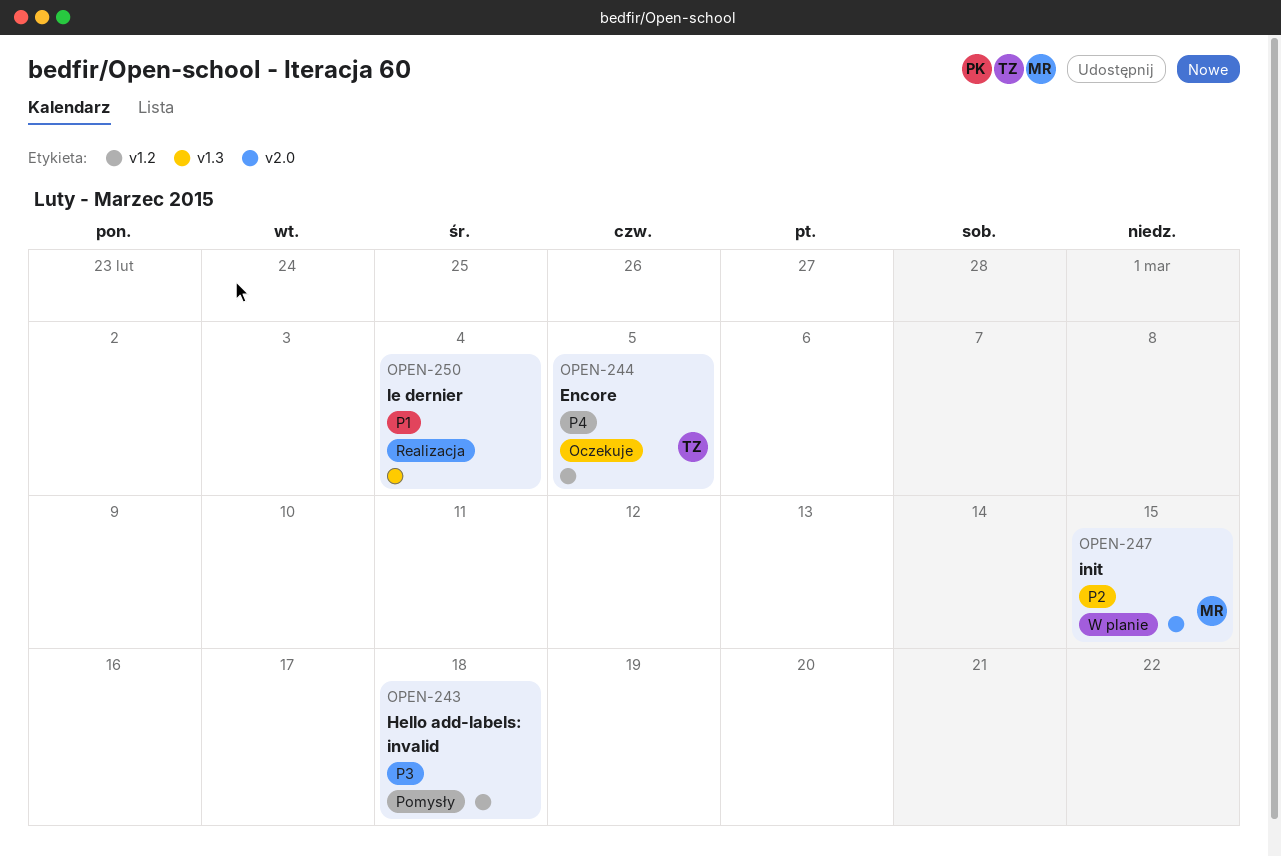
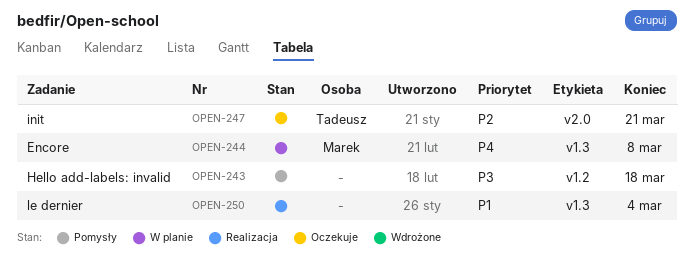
OPEN-244, status: Oczekuje -> W planie
OPEN-244, owner: Tadeusz -> Marek
OPEN-244, label: v1.2 -> v1.3
OPEN-244, due: Mar 5 -> Mar 8
OPEN-247, status: W planie -> Oczekuje
OPEN-247, owner: Marek -> Tadeusz
OPEN-247, due: Mar 15 -> Mar 21

